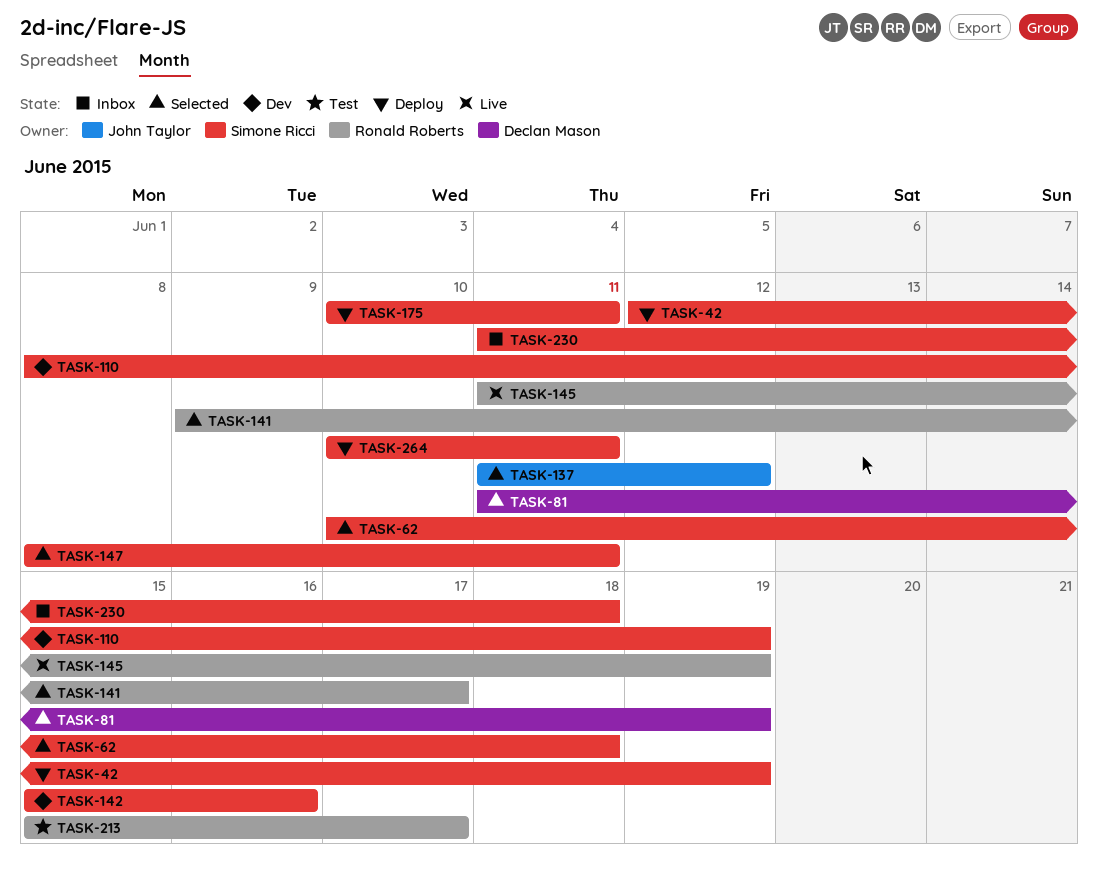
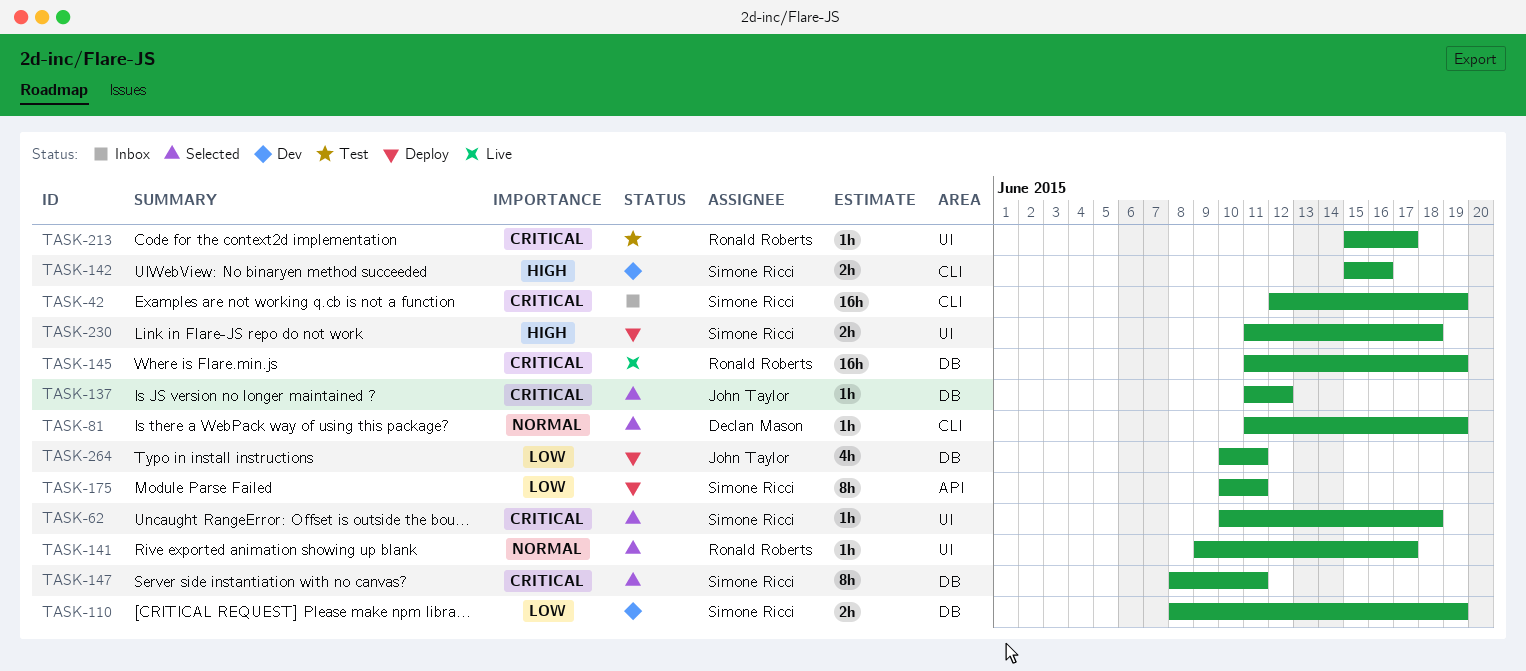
TASK-42, status: Deploy -> Inbox
TASK-230, status: Inbox -> Deploy
TASK-264, owner: Simone Ricci -> John Taylor

